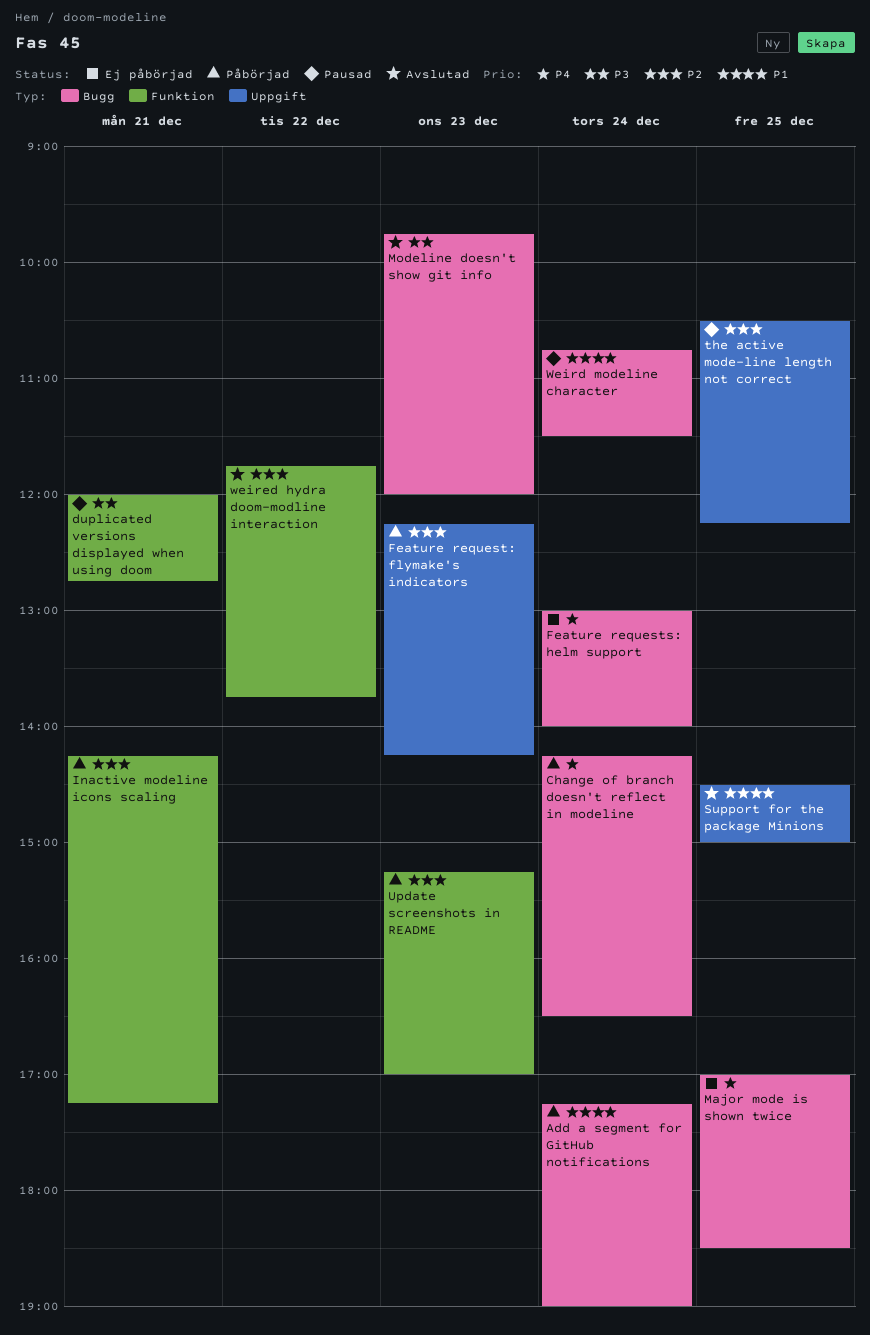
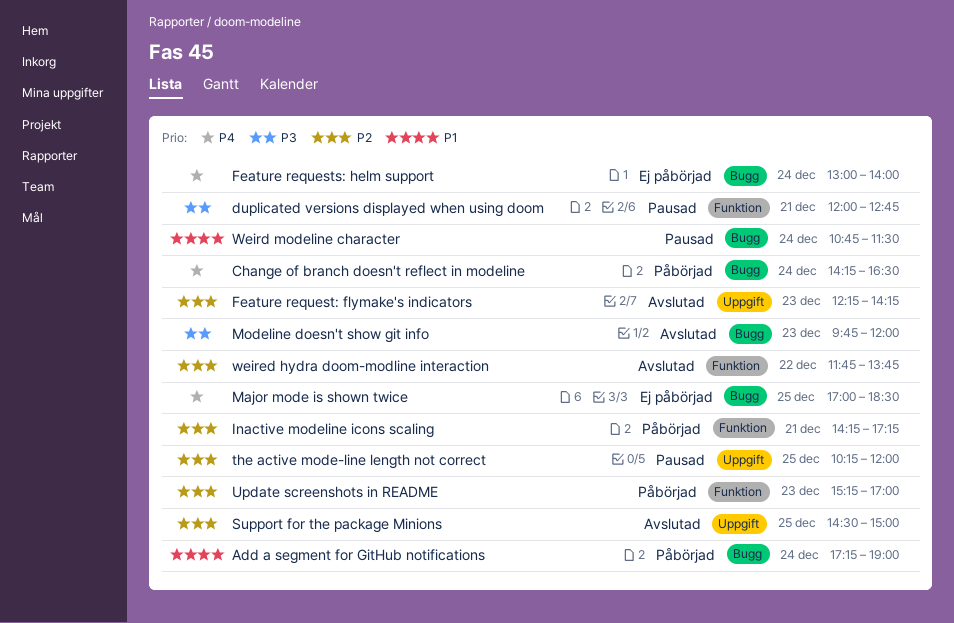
Feature request: flymake's indicators, status: Påbörjad -> Avslutad
Support for the package Minions, priority: P1 -> P2
the active mode-line length not correct, begins: 10:30 -> 10:15
the active mode-line length not correct, ends: 12:15 -> 12:00

